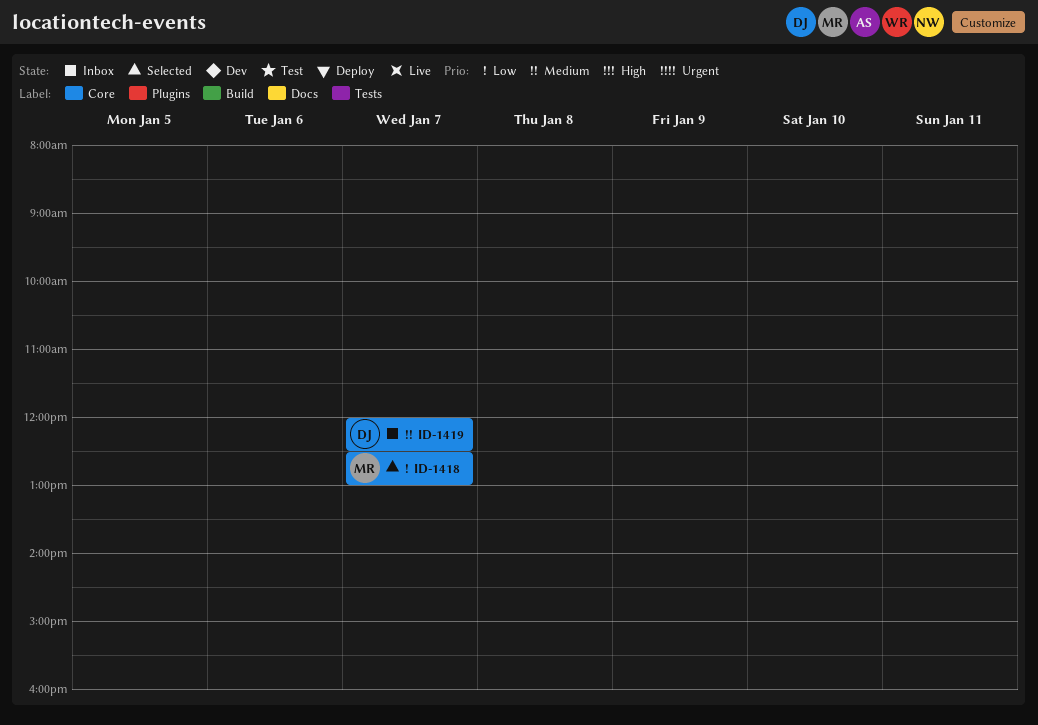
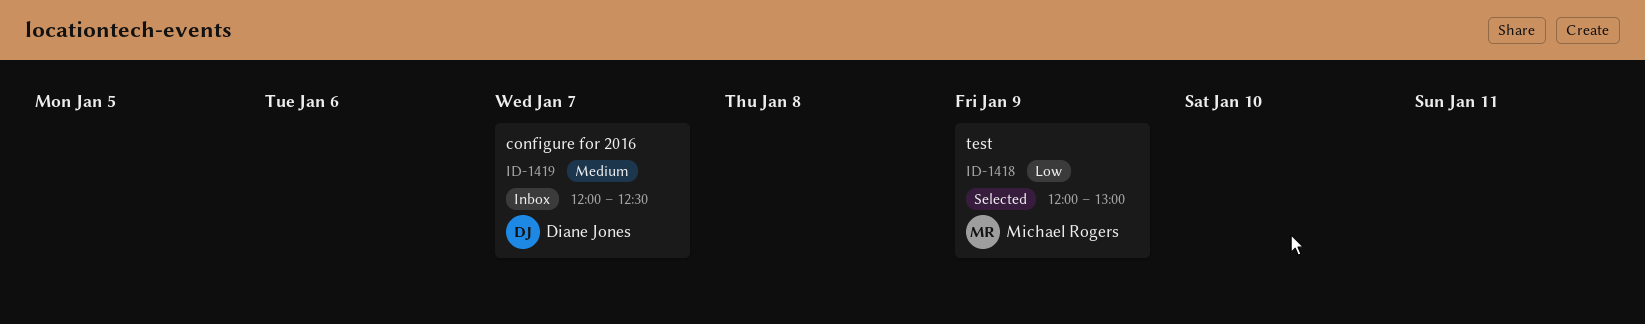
ID-1418, day: Jan 7 -> Jan 9
ID-1418, begins: 12:30 -> 12:00

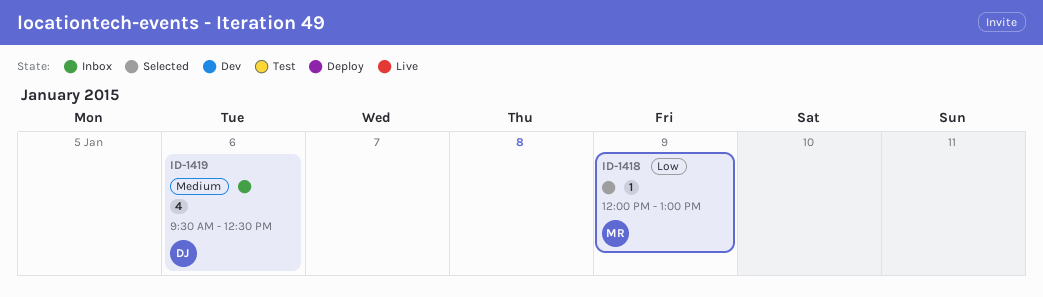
ID-1419, day: Jan 7 -> Jan 6
ID-1419, begins: 12:00 -> 09:30

